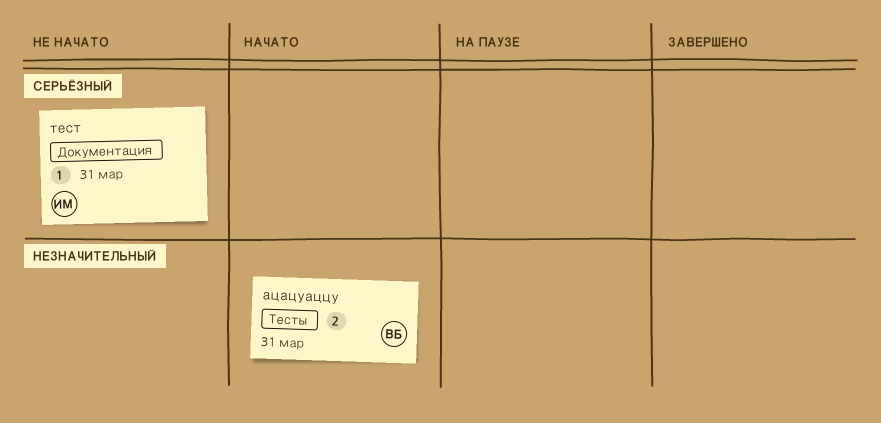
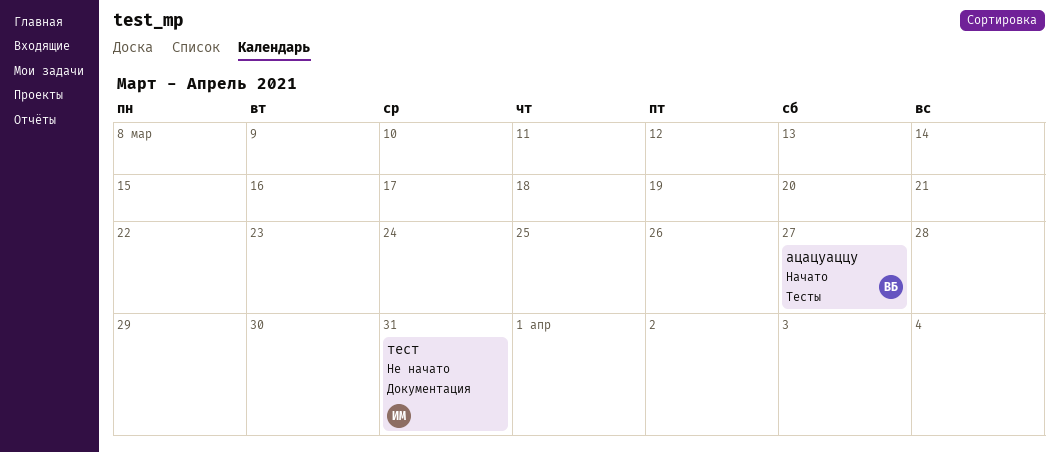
ацацуаццу, due: Mar 31 -> Mar 27

